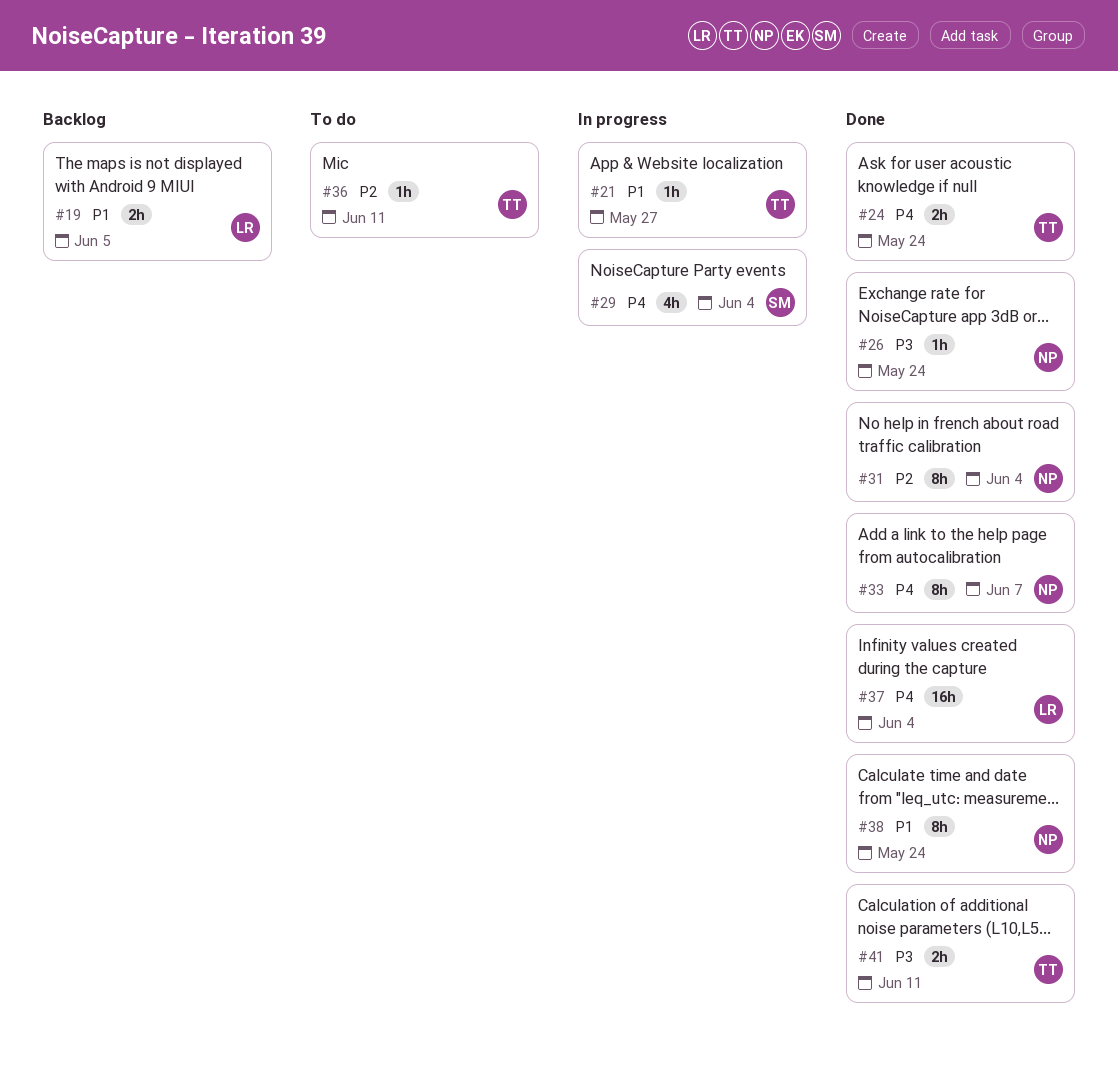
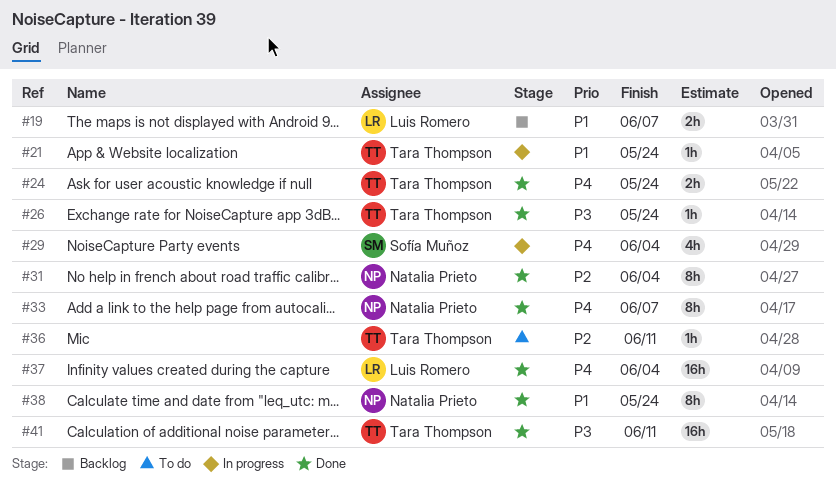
#19, due: Jun 5 -> Jun 7
#21, due: May 27 -> May 24
#26, owner: Natalia Prieto -> Tara Thompson
#41, estimate: 2h -> 16h

